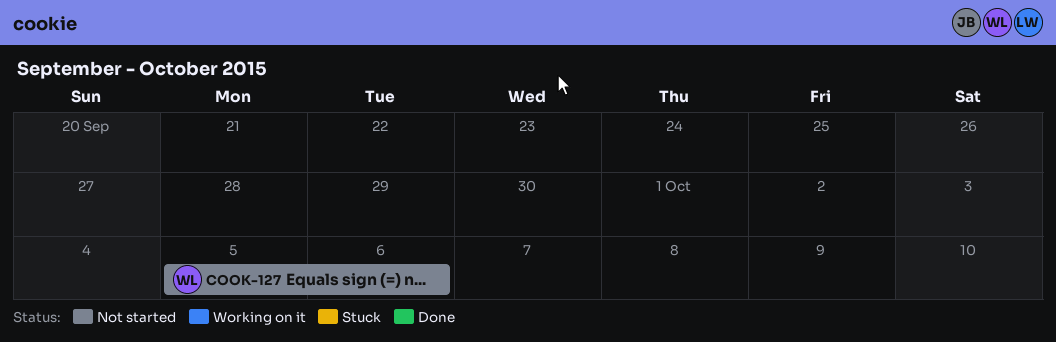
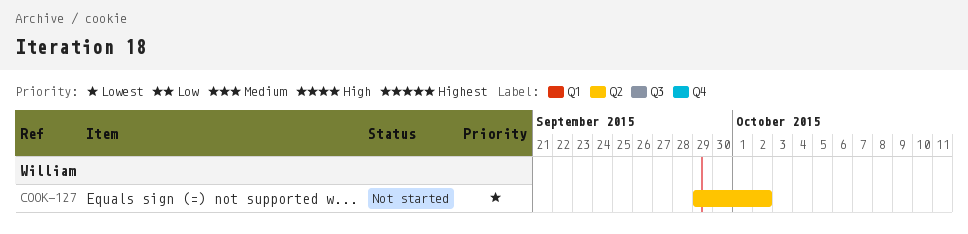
COOK-127, start: Oct 5 -> Sep 29
COOK-127, due: Oct 6 -> Oct 2

